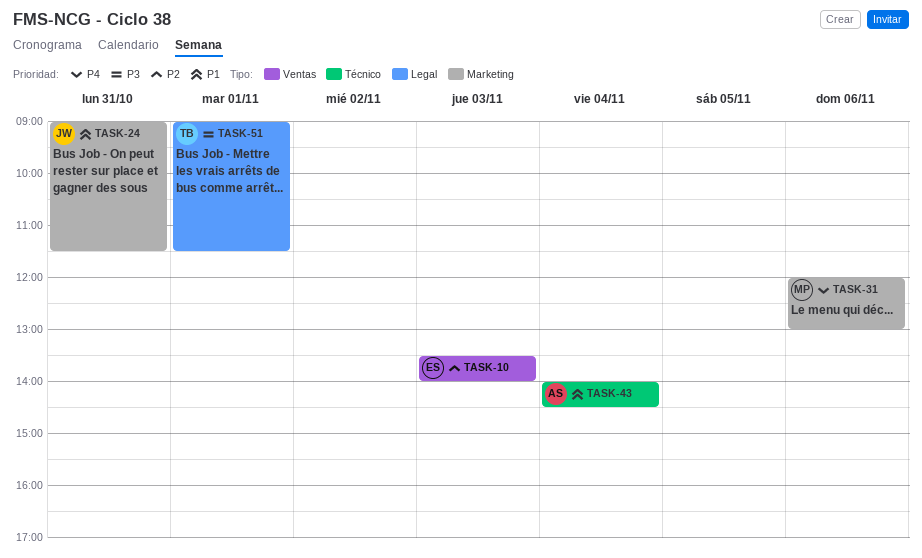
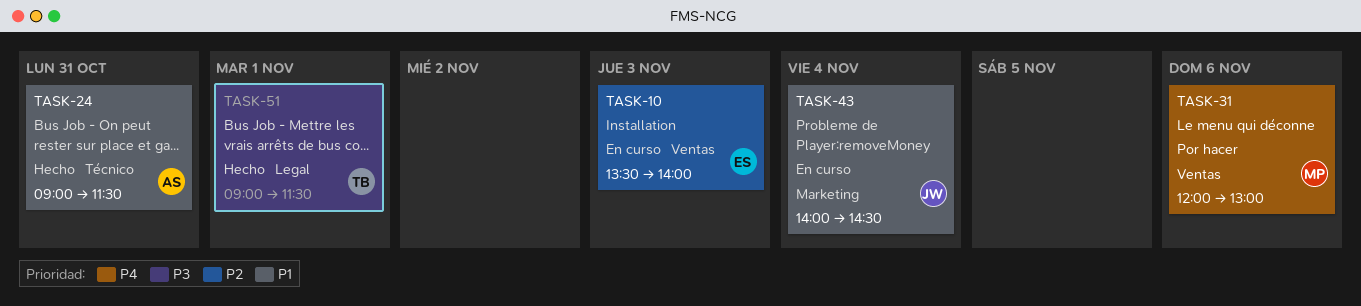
TASK-24, owner: JW -> AS
TASK-24, label: Marketing -> Técnico
TASK-31, label: Marketing -> Ventas
TASK-43, owner: AS -> JW
TASK-43, label: Técnico -> Marketing

